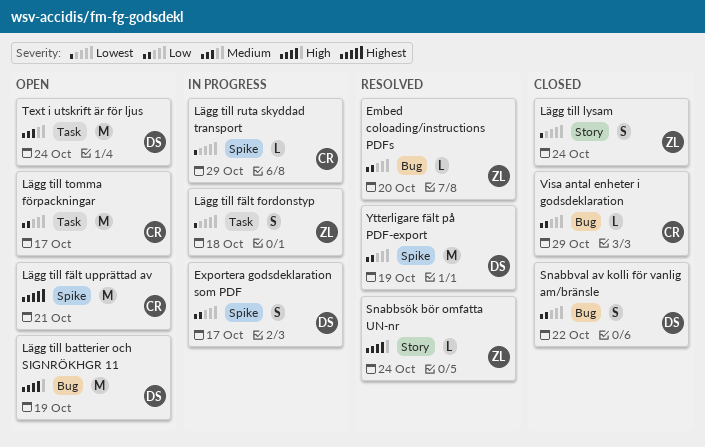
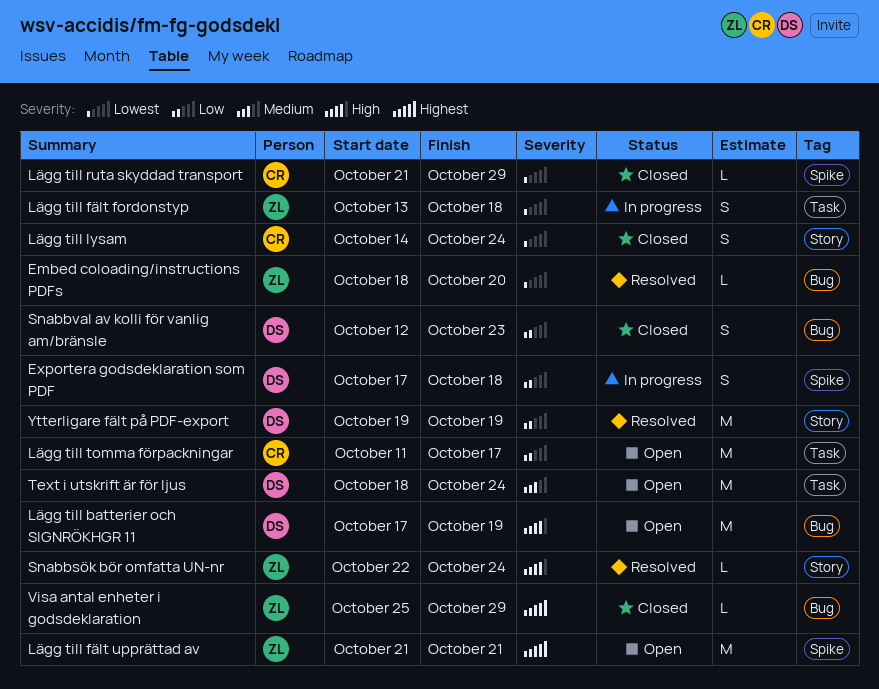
Embed coloading/instructions PDFs, priority: Low -> Lowest
Exportera godsdeklaration som PDF, due: Oct 17 -> Oct 18
Lägg till fält upprättad av, owner: CR -> ZL
Lägg till lysam, owner: ZL -> CR
Lägg till ruta skyddad transport, status: In progress -> Closed
Snabbval av kolli för vanlig am/bränsle, due: Oct 22 -> Oct 23
Visa antal enheter i godsdeklaration, owner: CR -> ZL
Visa antal enheter i godsdeklaration, priority: Low -> Highest
Ytterligare fält på PDF-export, label: Spike -> Story

